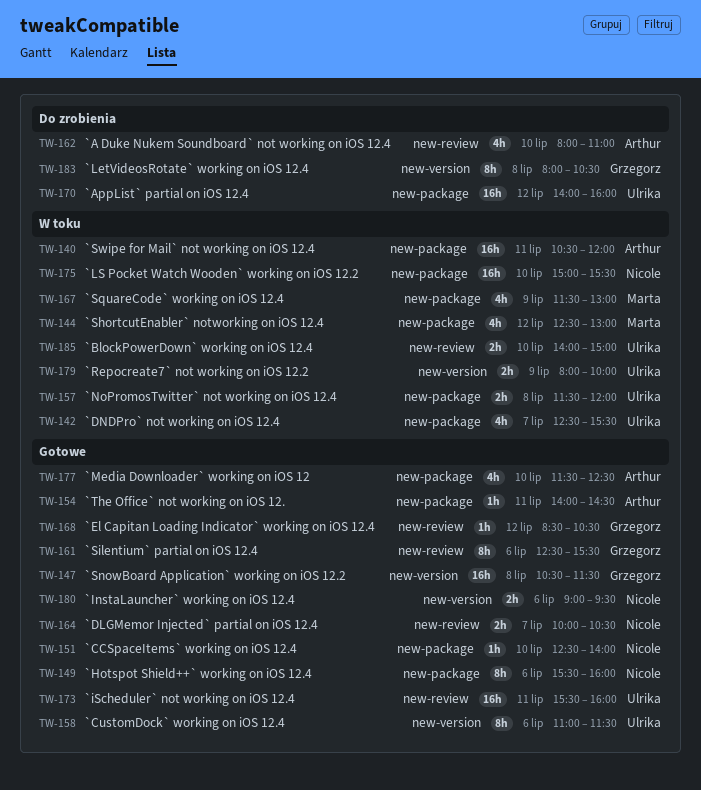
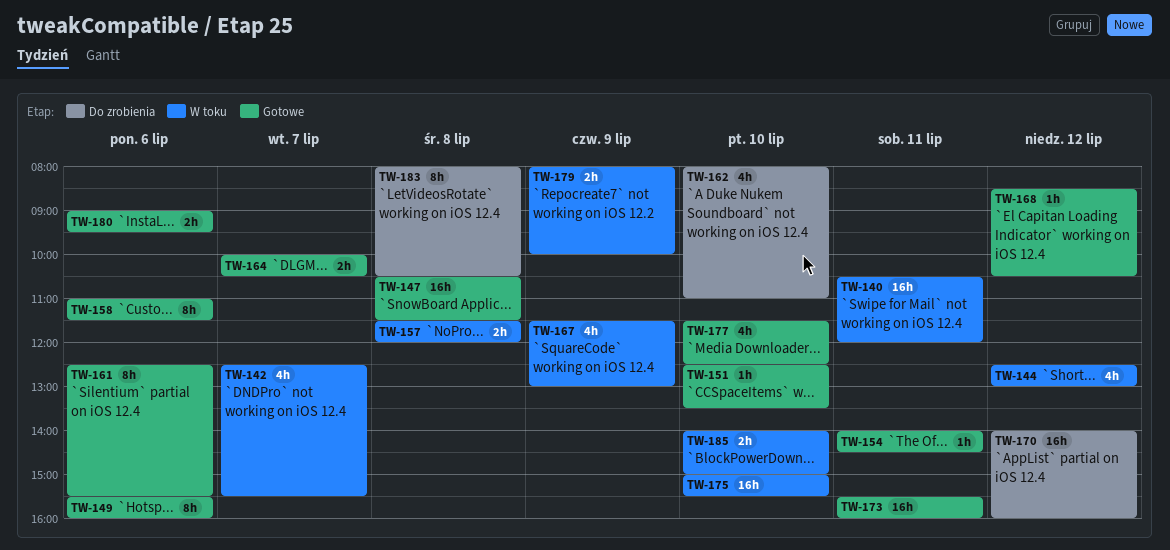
TW-151, ends: 14:00 -> 13:30

